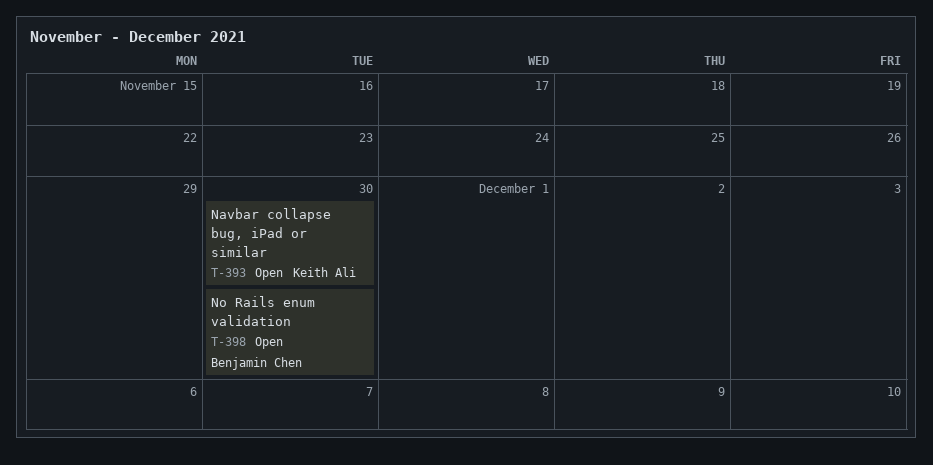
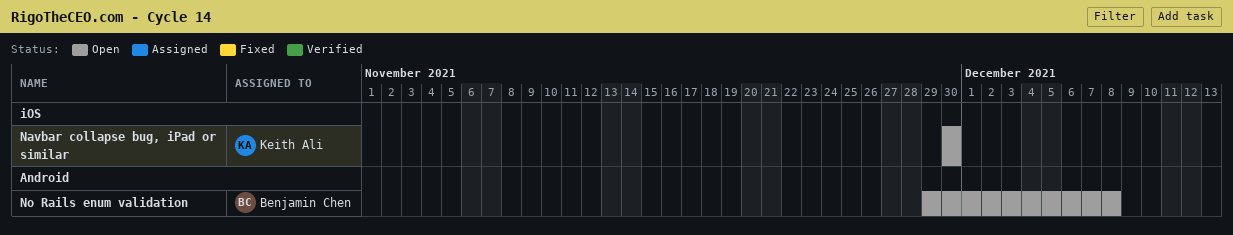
No Rails enum validation, due: Nov 30 -> Dec 8

